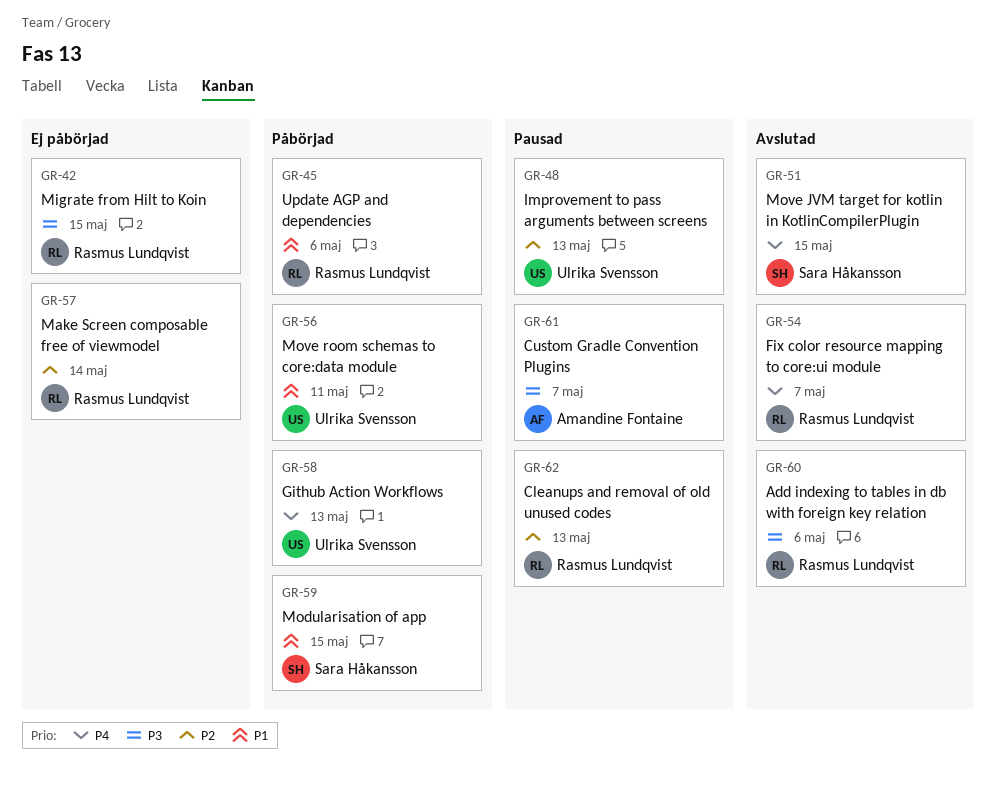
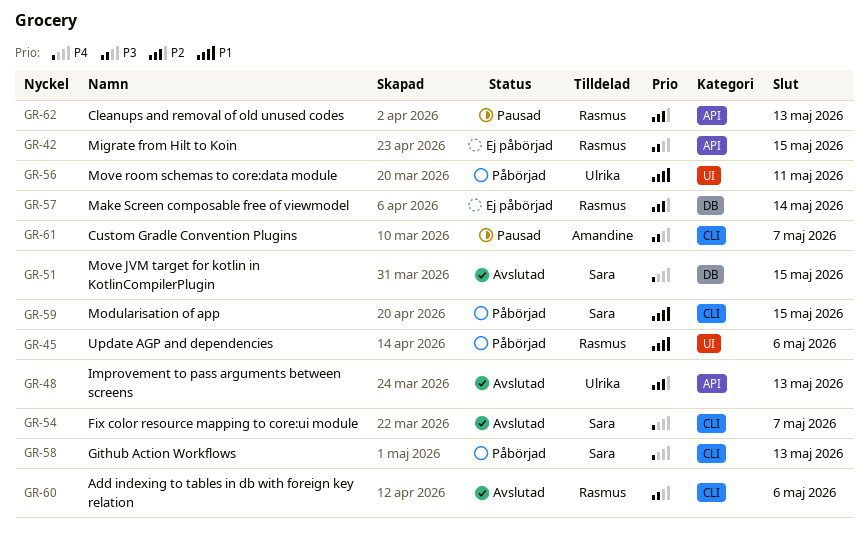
GR-48, status: Pausad -> Avslutad
GR-54, owner: Rasmus Lundqvist -> Sara Håkansson
GR-58, owner: Ulrika Svensson -> Sara Håkansson

